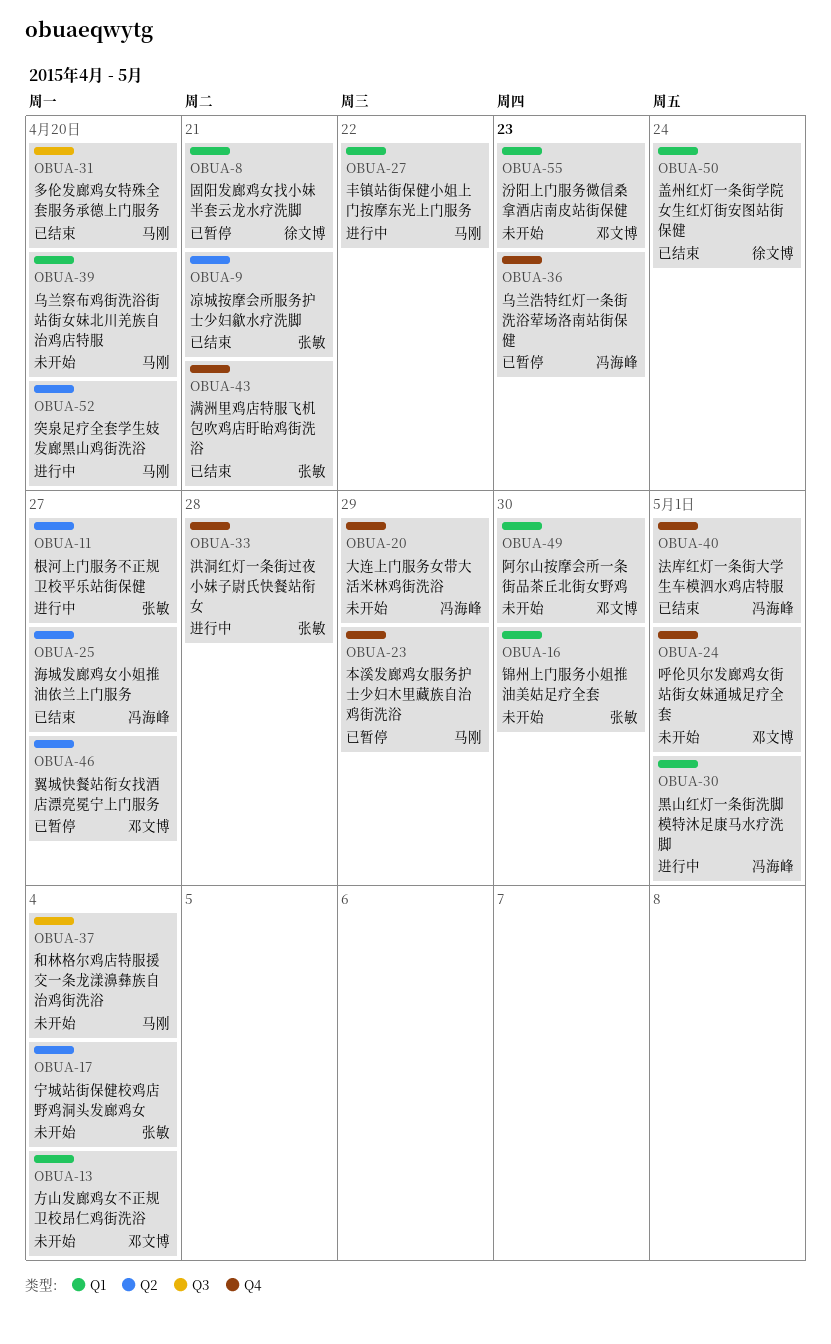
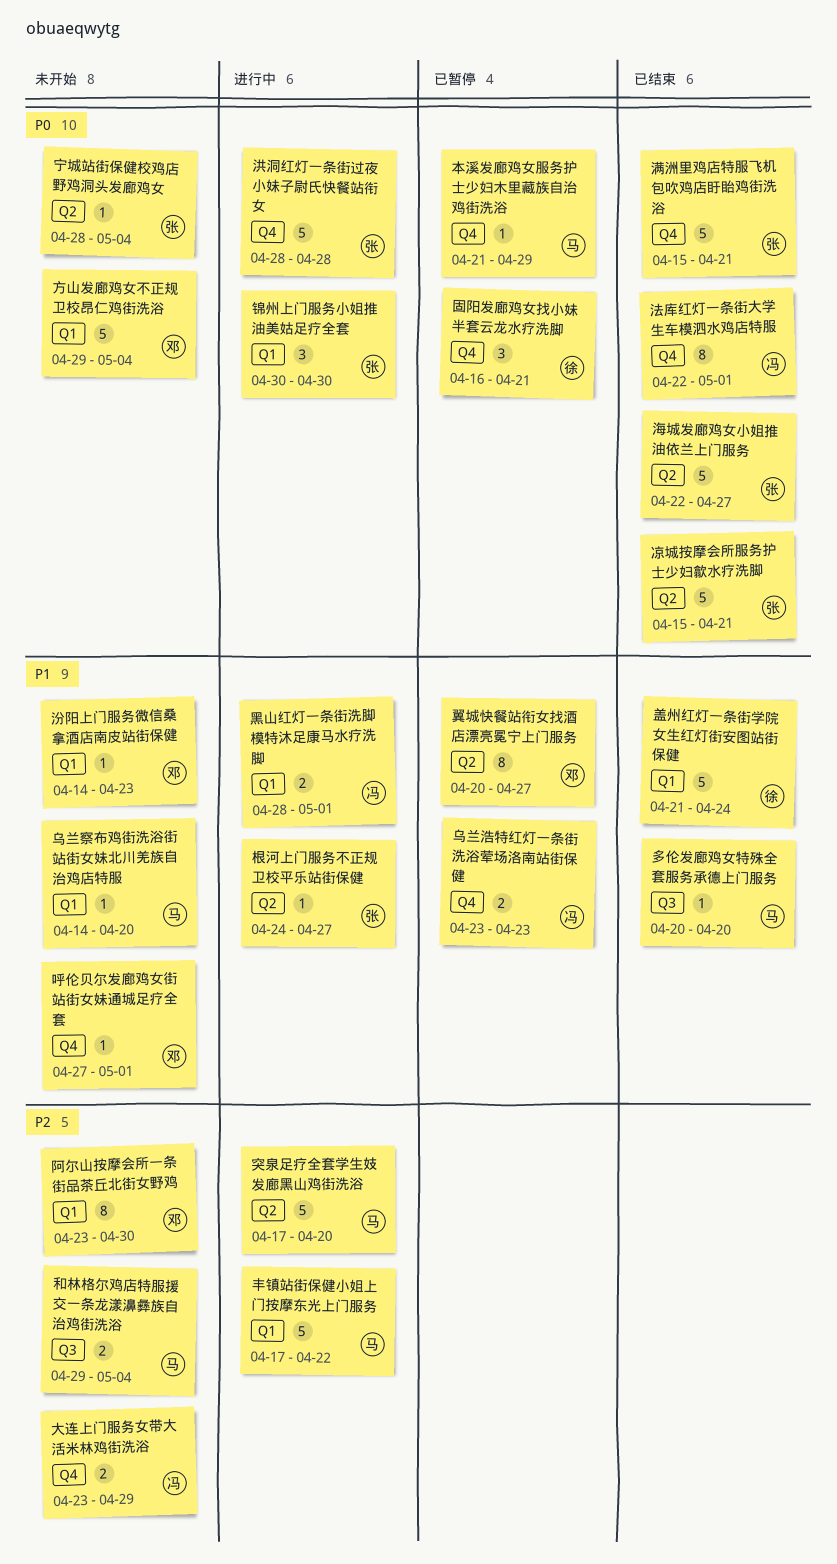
固阳发廊鸡女找小妹半套云龙水疗洗脚, label: Q1 -> Q4
海城发廊鸡女小姐推油依兰上门服务, owner: 冯海峰 -> 张敏
锦州上门服务小姐推油美姑足疗全套, status: 未开始 -> 进行中

